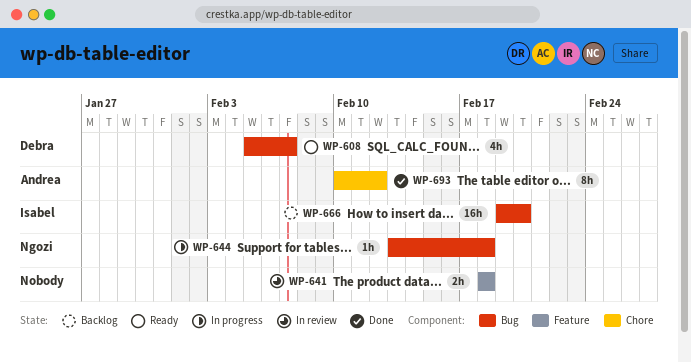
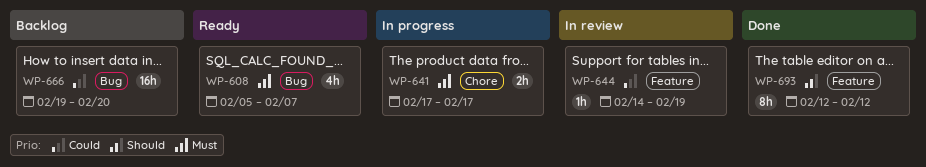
WP-641, status: In review -> In progress
WP-641, label: Feature -> Chore
WP-641, start: Feb 18 -> Feb 17
WP-641, due: Feb 18 -> Feb 17
WP-644, status: In progress -> In review
WP-644, label: Bug -> Feature
WP-644, start: Feb 13 -> Feb 14
WP-644, due: Feb 18 -> Feb 19
WP-693, label: Chore -> Feature
WP-693, start: Feb 10 -> Feb 12

